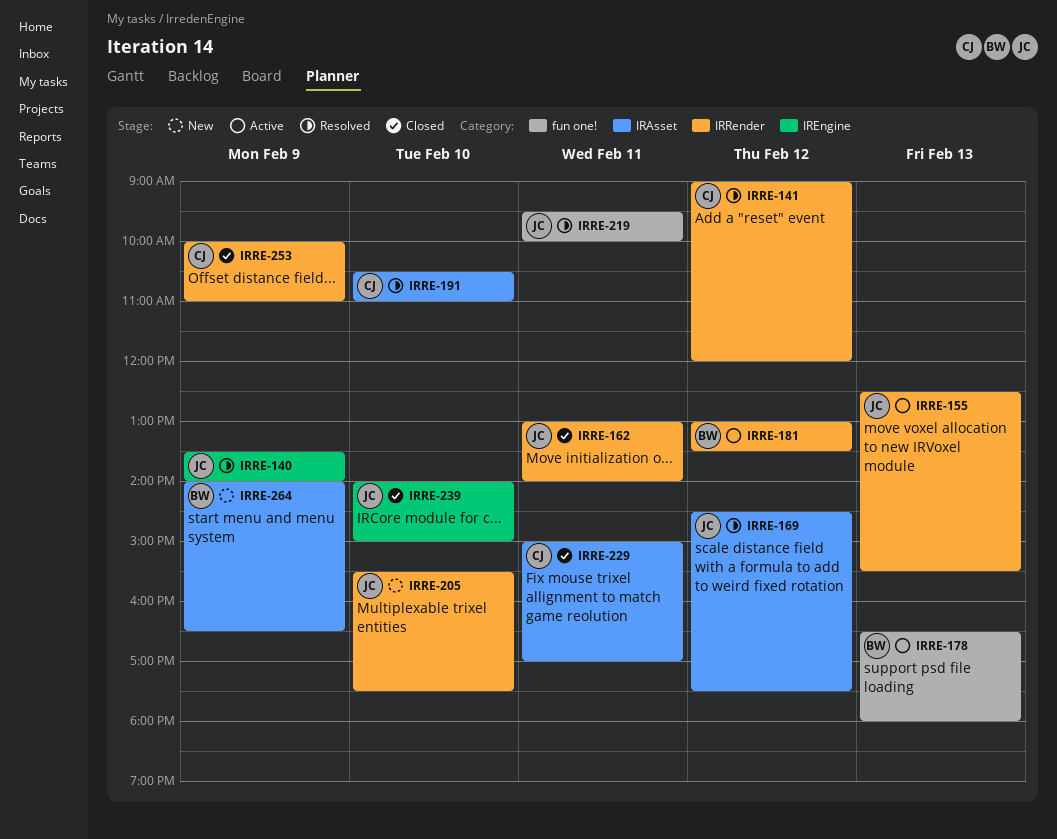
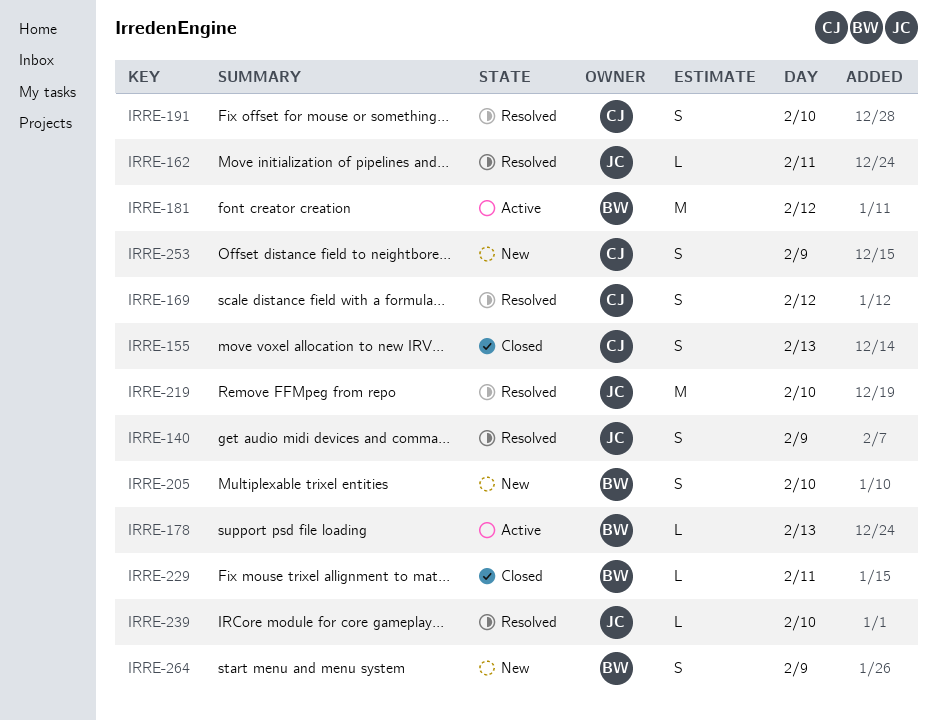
IRRE-141: present -> none
IRRE-155, status: Active -> Closed
IRRE-155, owner: JC -> CJ
IRRE-162, status: Closed -> Resolved
IRRE-169, owner: JC -> CJ
IRRE-205, owner: JC -> BW
IRRE-219, day: Feb 11 -> Feb 10
IRRE-229, owner: CJ -> BW
IRRE-239, status: Closed -> Resolved
IRRE-253, status: Closed -> New

